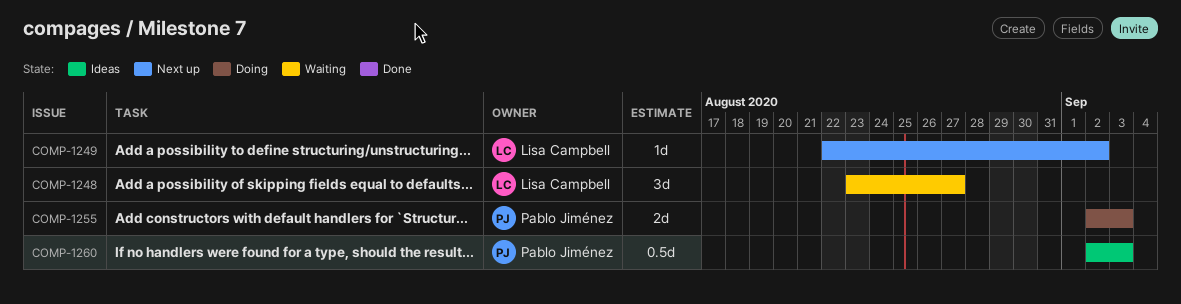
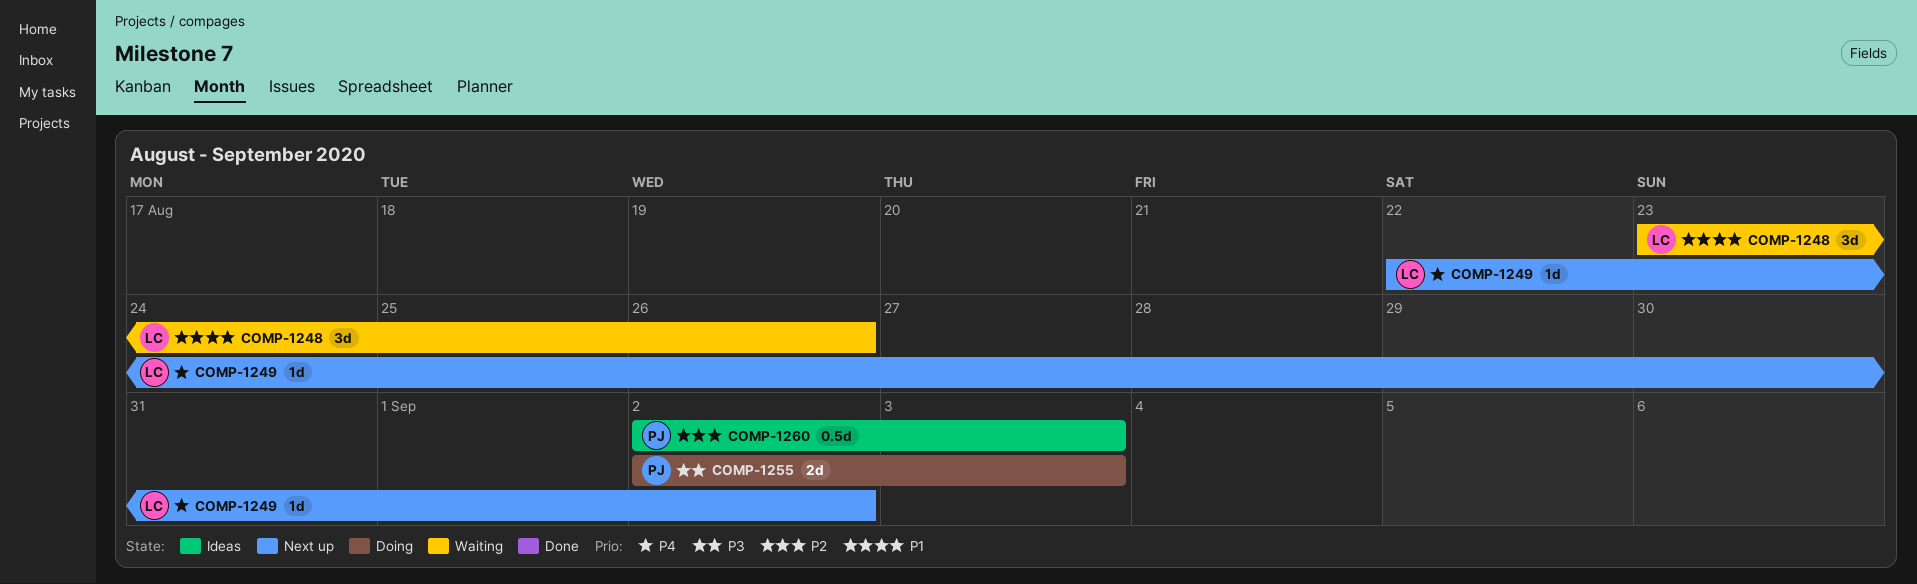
COMP-1248, due: Aug 27 -> Aug 26

